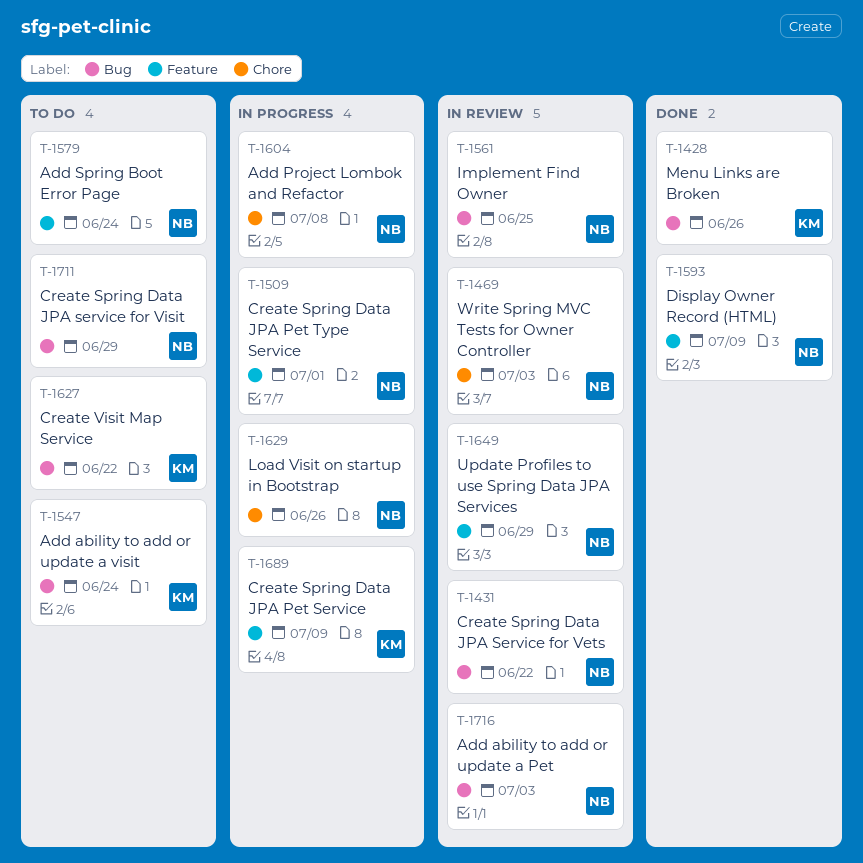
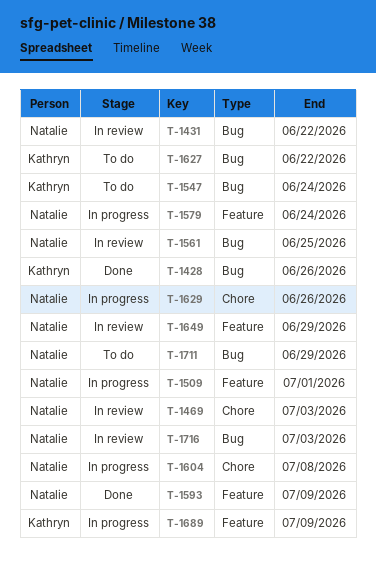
T-1579, status: To do -> In progress

